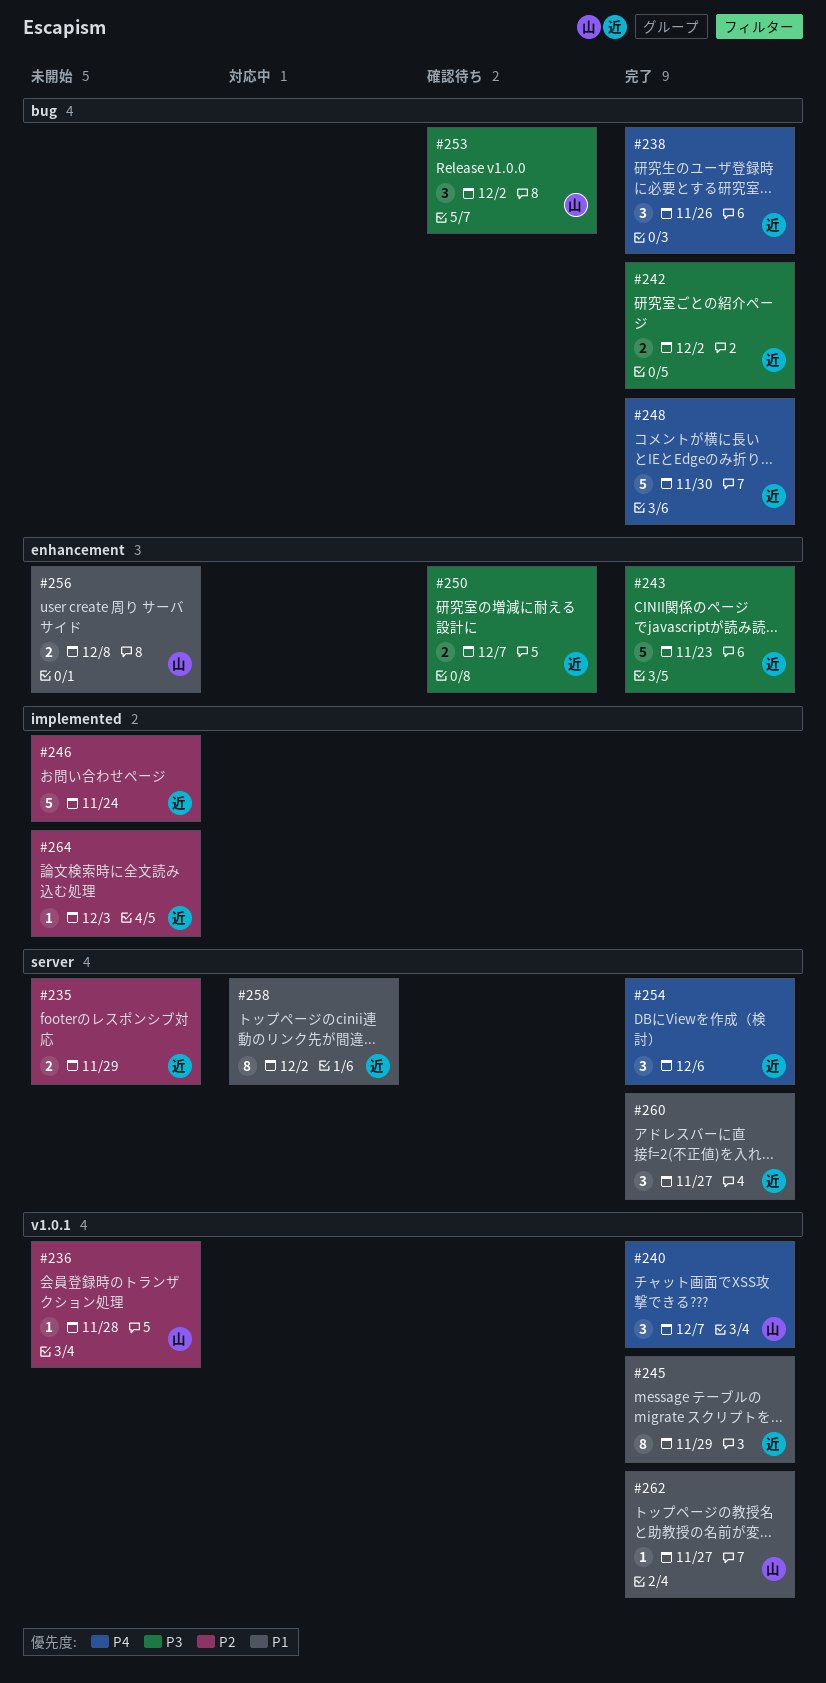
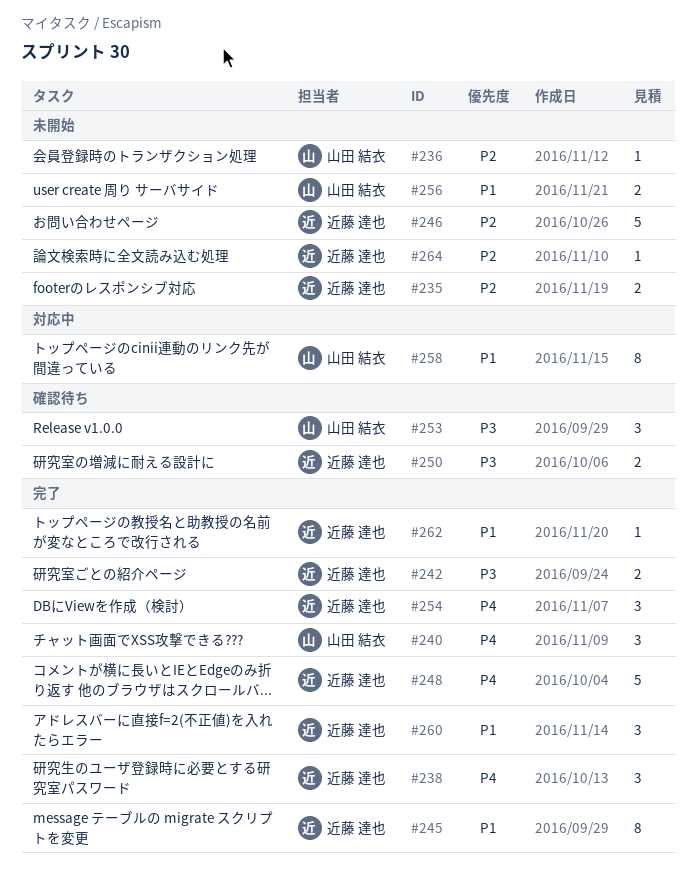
#243: present -> none
#258, owner: 近藤 達也 -> 山田 結衣
#262, owner: 山田 結衣 -> 近藤 達也

